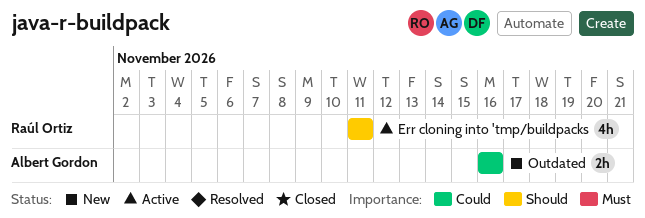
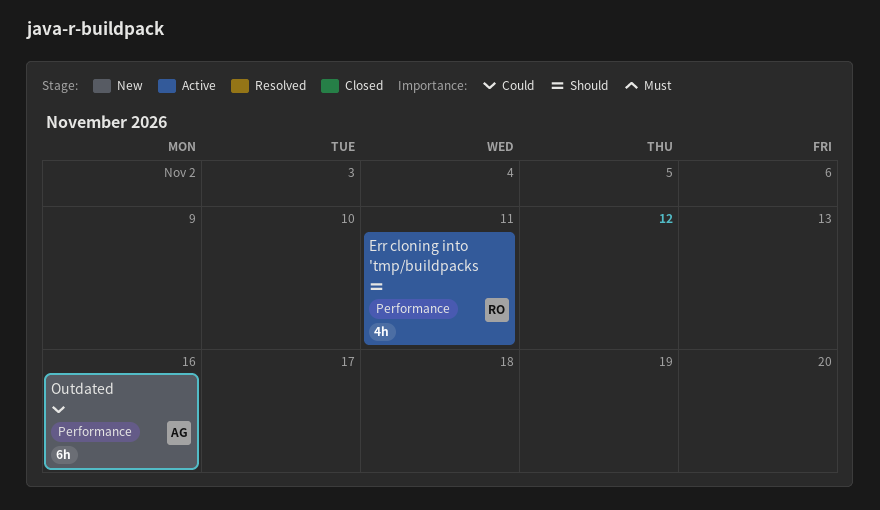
Outdated, estimate: 2h -> 6h

